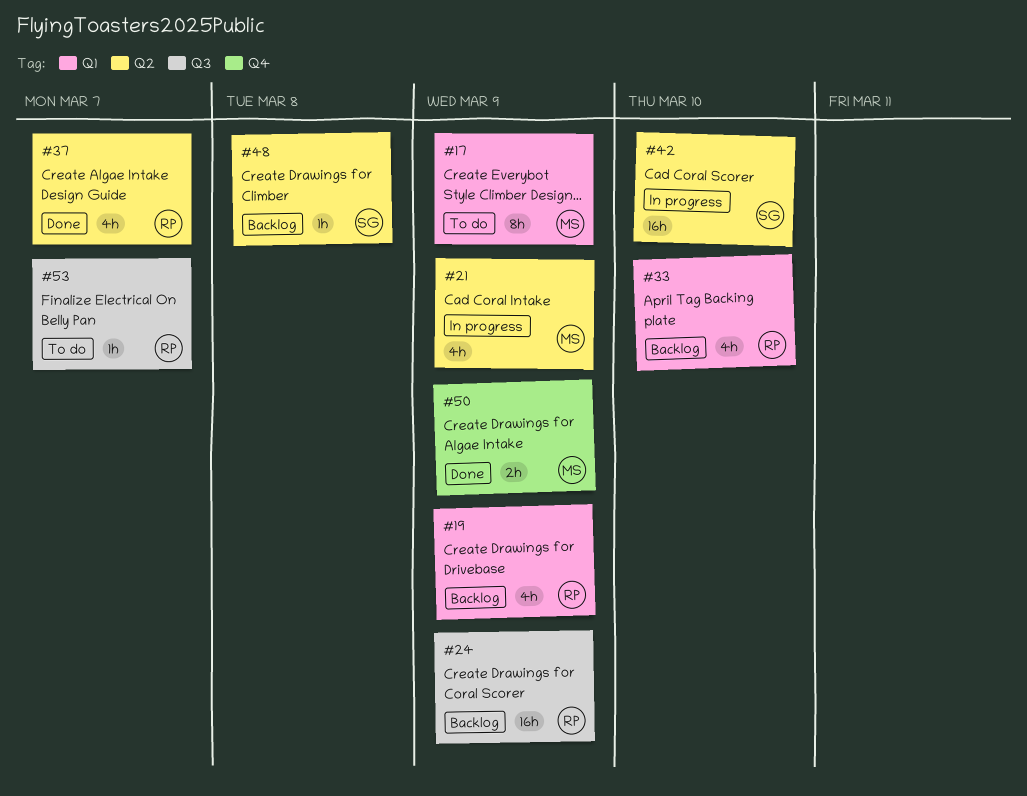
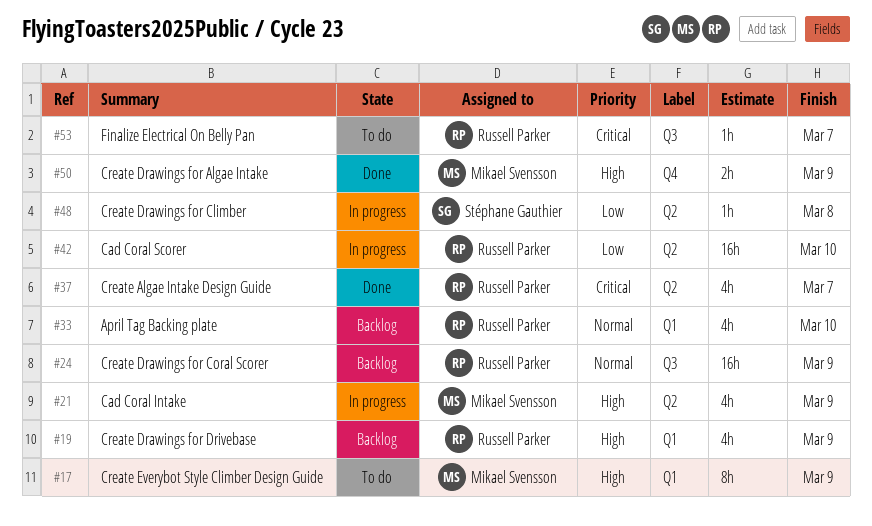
#42, owner: Stéphane Gauthier -> Russell Parker
#48, status: Backlog -> In progress

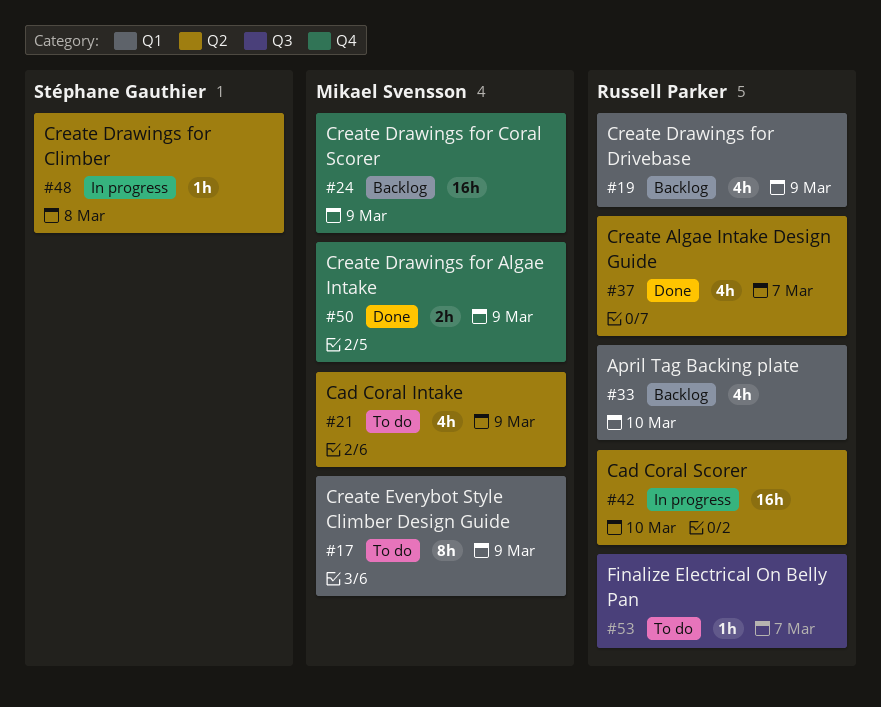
#21, status: In progress -> To do
#24, owner: Russell Parker -> Mikael Svensson
#24, label: Q3 -> Q4

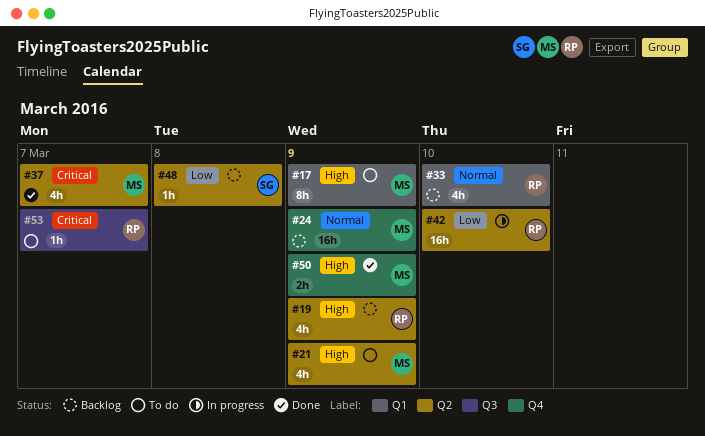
#19, label: Q1 -> Q2
#37, owner: Russell Parker -> Mikael Svensson
#48, status: In progress -> Backlog

